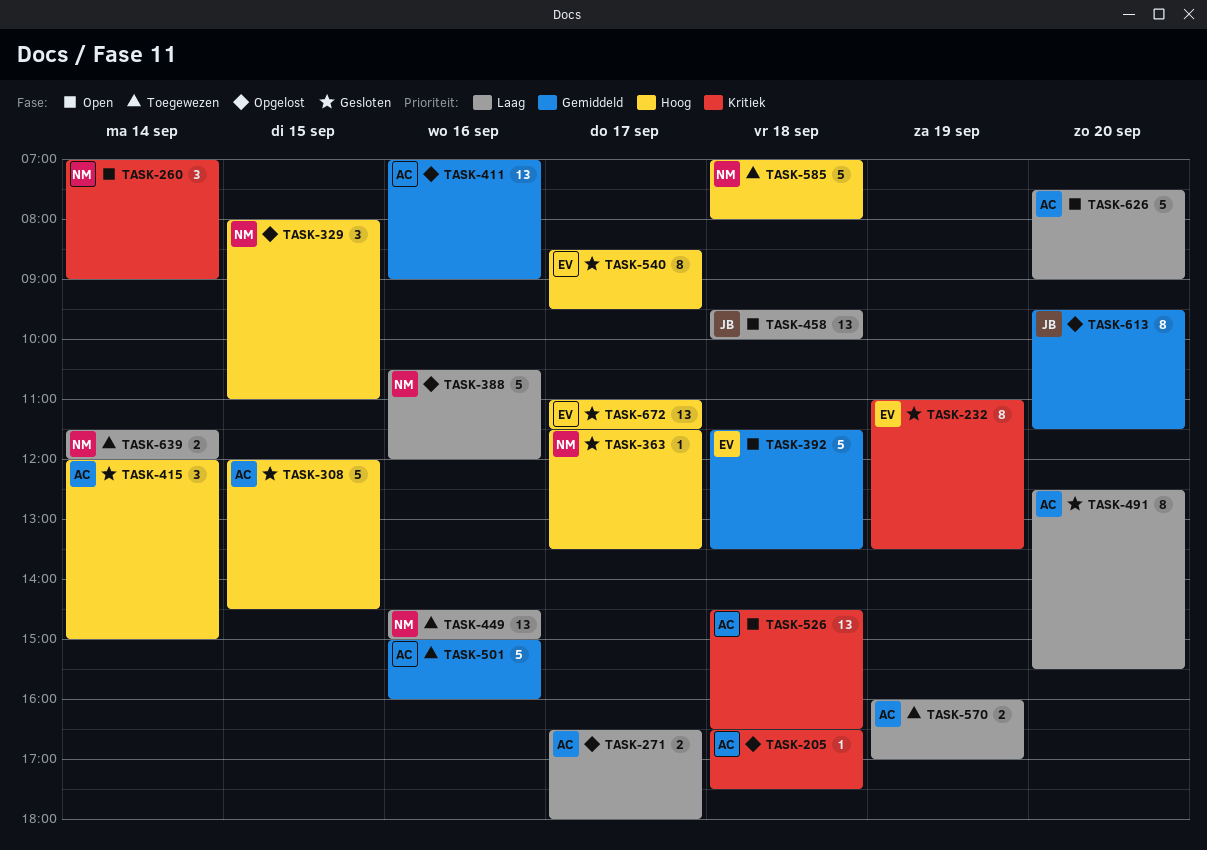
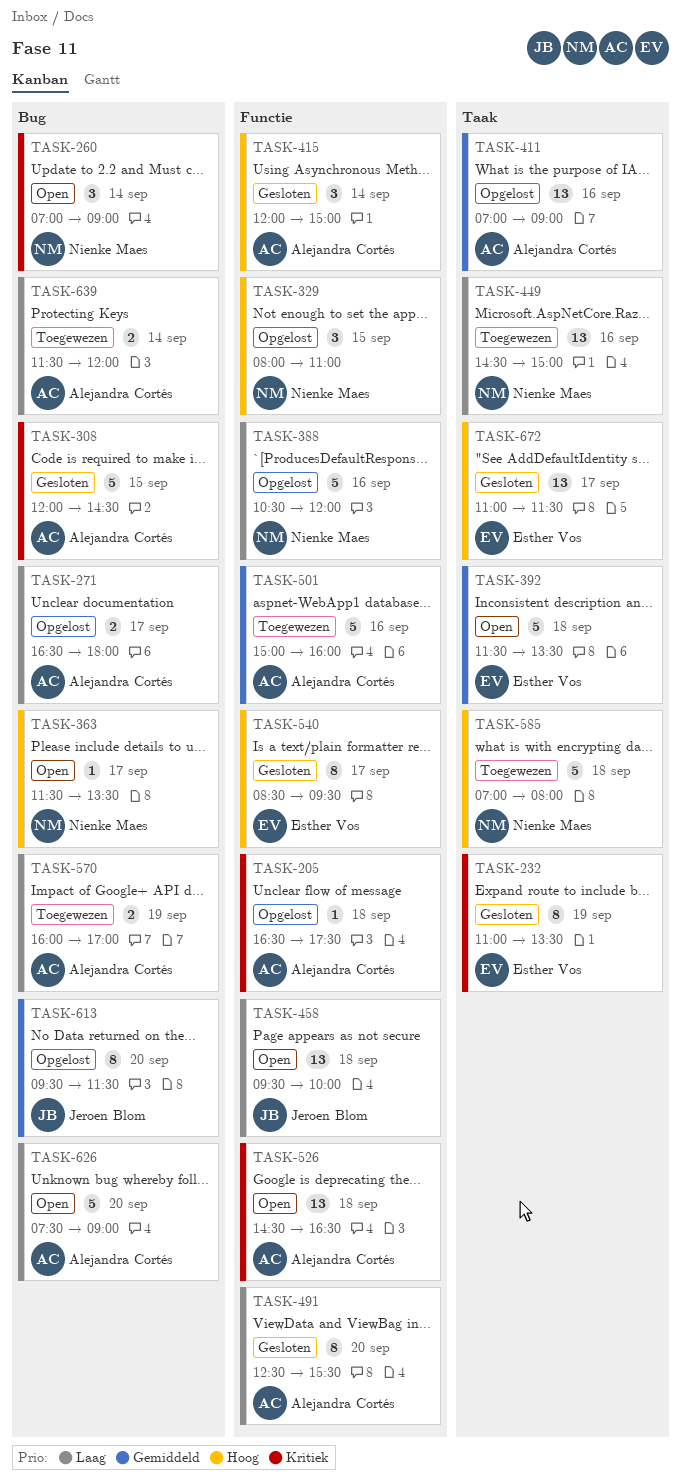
TASK-308, priority: Hoog -> Kritiek
TASK-363, status: Gesloten -> Open
TASK-639, owner: Nienke Maes -> Alejandra Cortés

